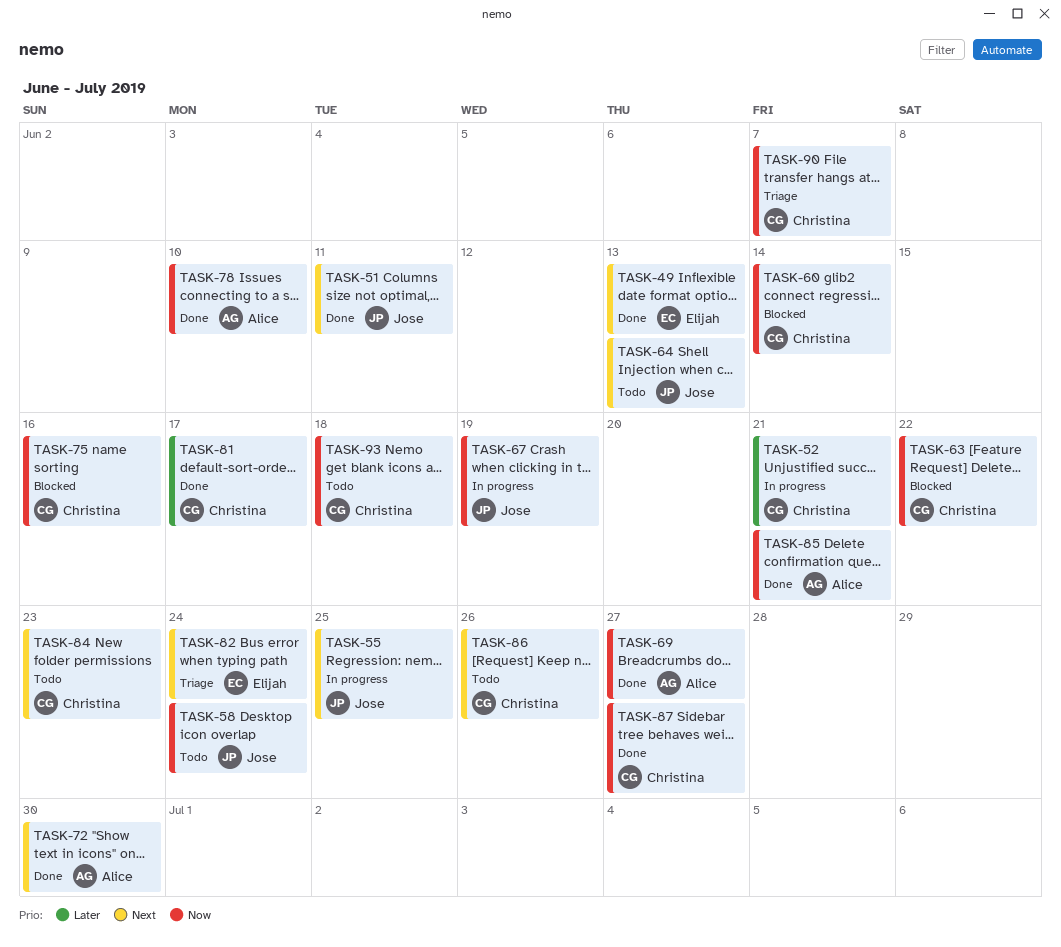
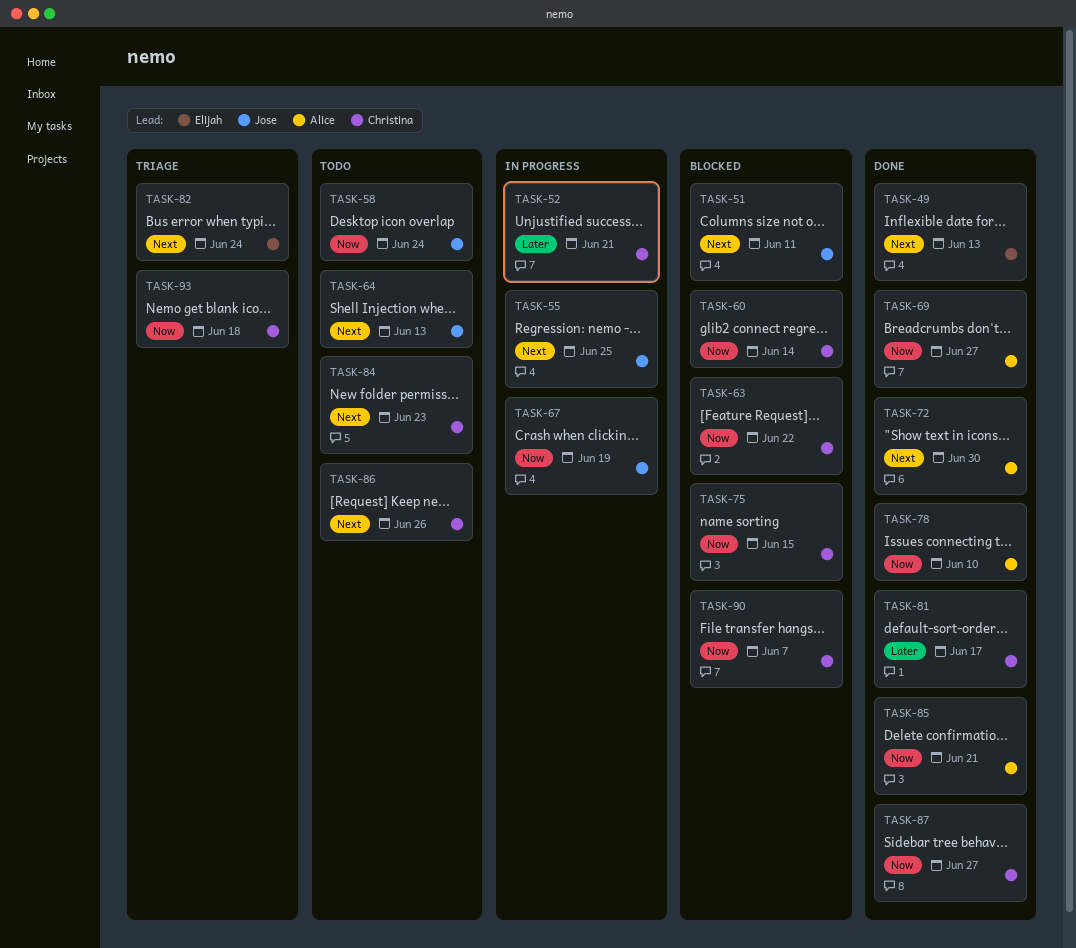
TASK-51, status: Done -> Blocked
TASK-75, due: Jun 16 -> Jun 15
TASK-90, status: Triage -> Blocked
TASK-93, status: Todo -> Triage

